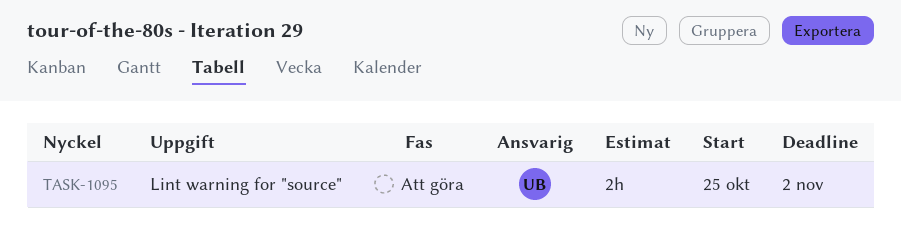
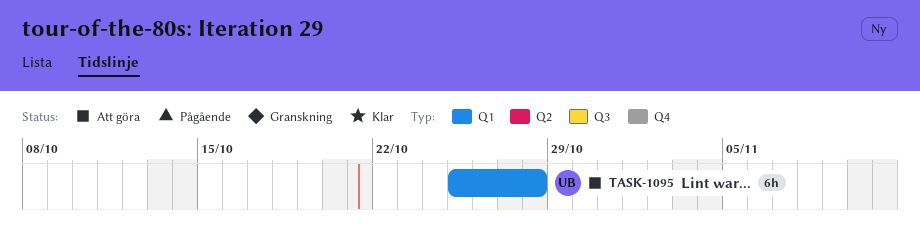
TASK-1095, estimate: 2h -> 6h
TASK-1095, due: Nov 2 -> Oct 28

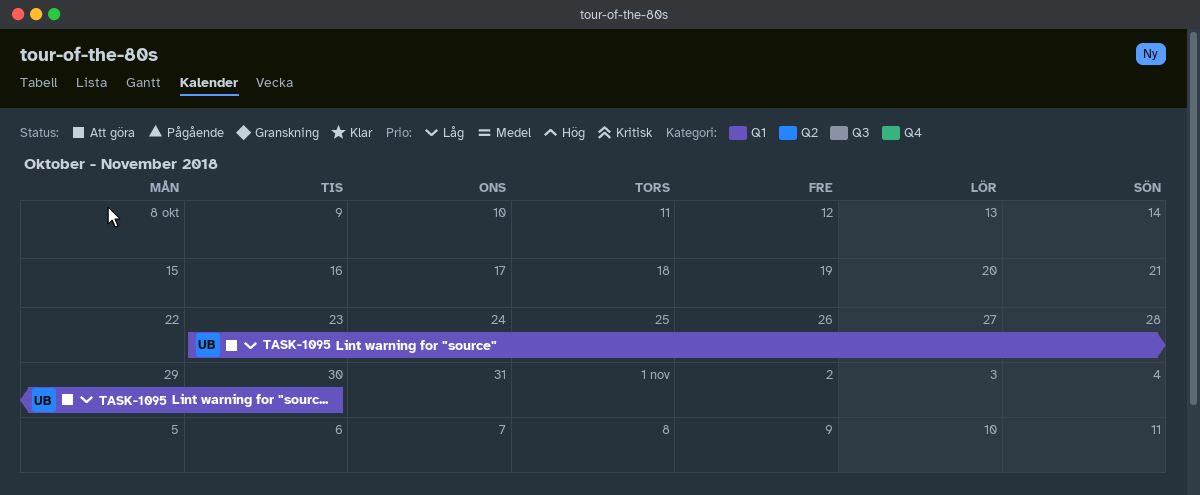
TASK-1095, start: Oct 25 -> Oct 23
TASK-1095, due: Oct 28 -> Oct 30

